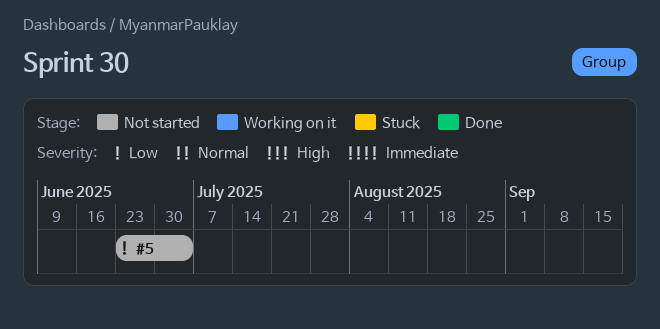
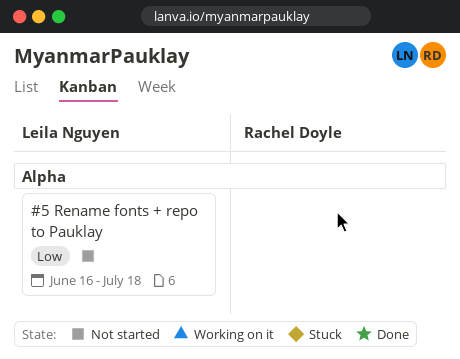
#5, start: Jun 23 -> Jun 16
#5, due: Jul 4 -> Jul 18

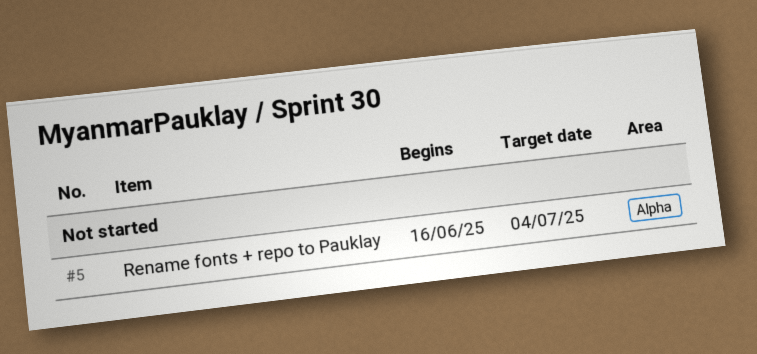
#5, due: Jul 18 -> Jul 4

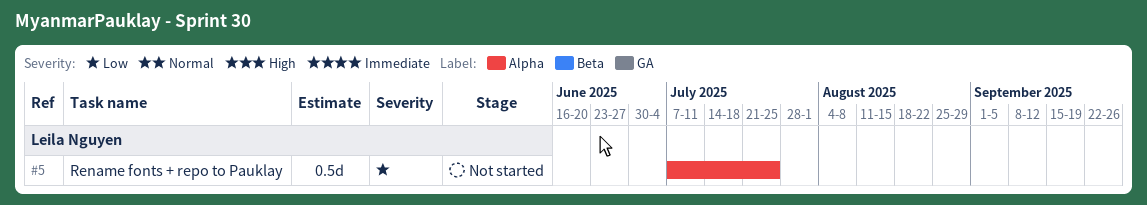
#5, start: Jun 16 -> Jul 7
#5, due: Jul 4 -> Jul 25

